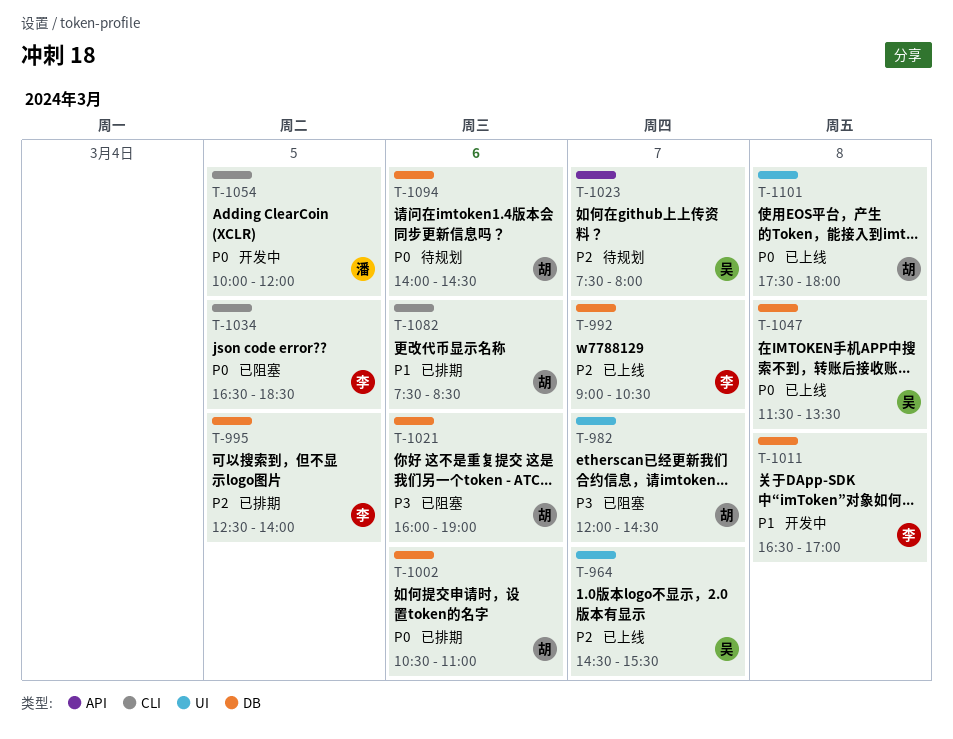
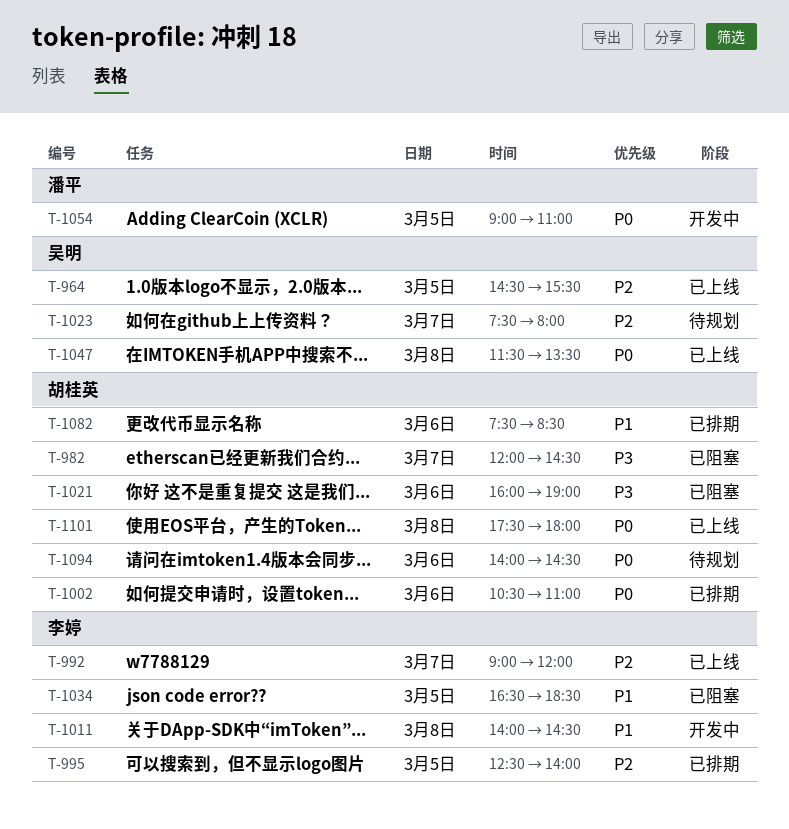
T-964, day: Mar 7 -> Mar 5
T-992, ends: 10:30 -> 12:00
T-1011, begins: 16:30 -> 14:00
T-1011, ends: 17:00 -> 14:30
T-1034, priority: P0 -> P1
T-1054, begins: 10:00 -> 09:00
T-1054, ends: 12:00 -> 11:00

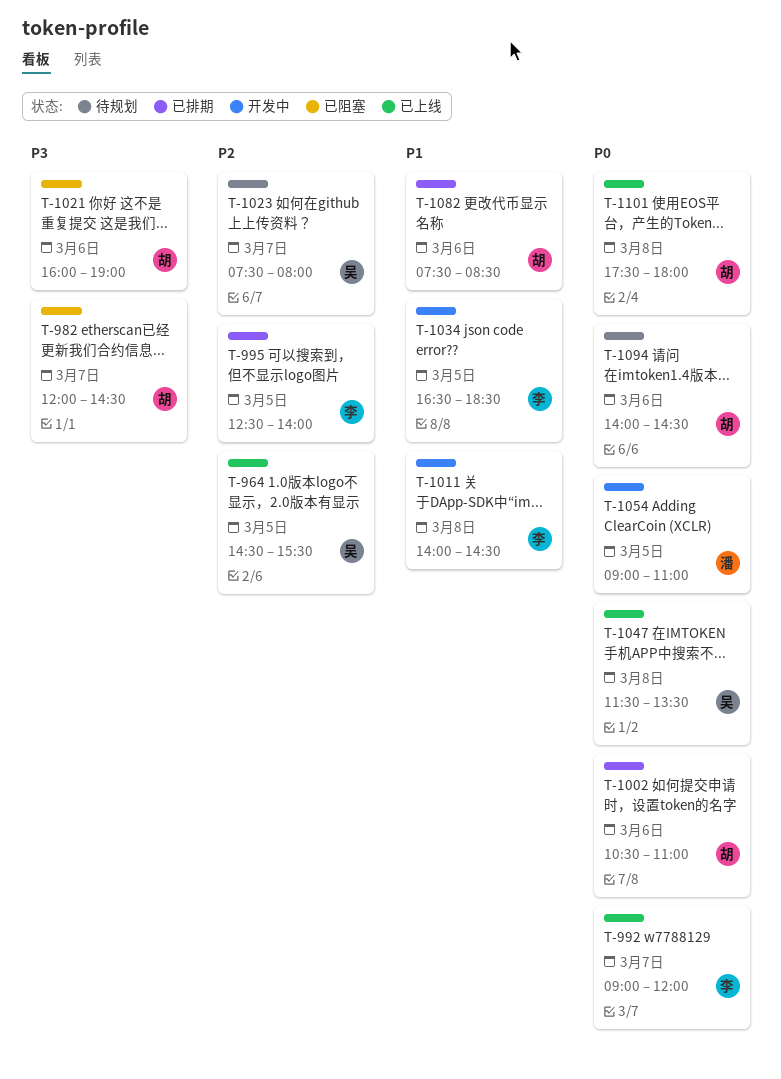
T-992, priority: P2 -> P0
T-1034, status: 已阻塞 -> 开发中

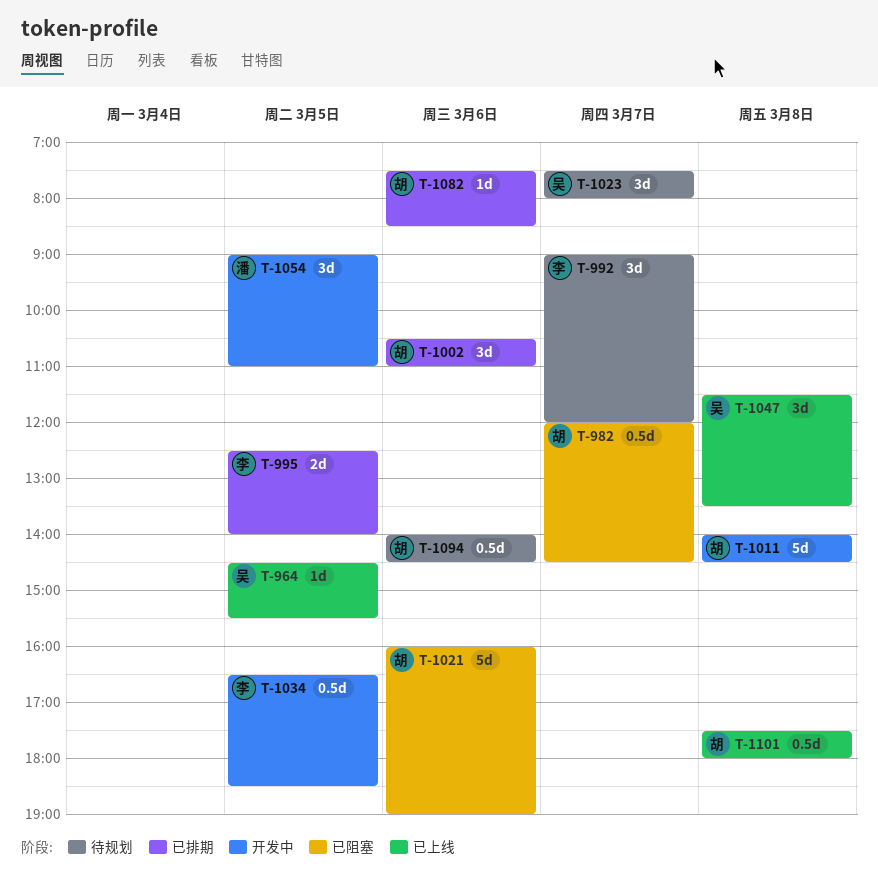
T-992, status: 已上线 -> 待规划
T-1011, owner: 李 -> 胡

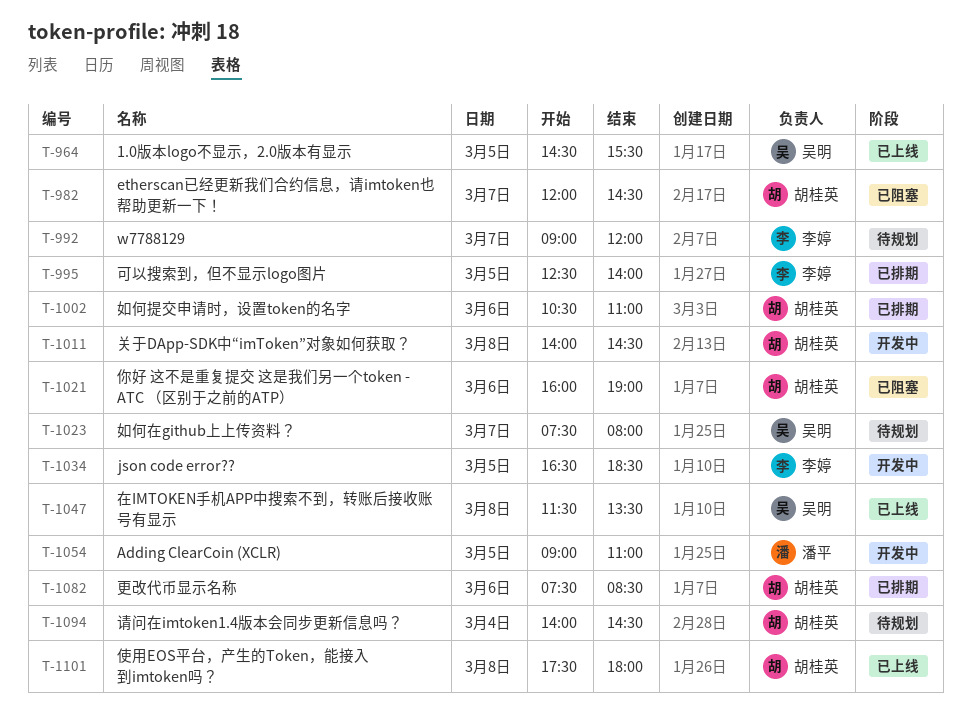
T-1094, day: Mar 6 -> Mar 4

